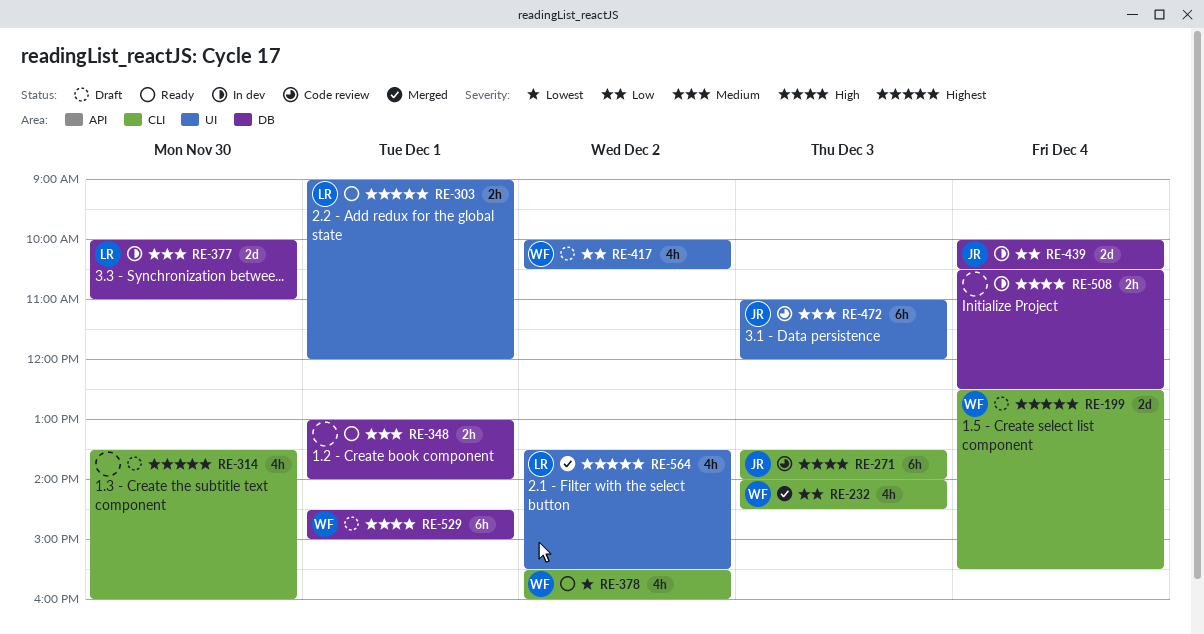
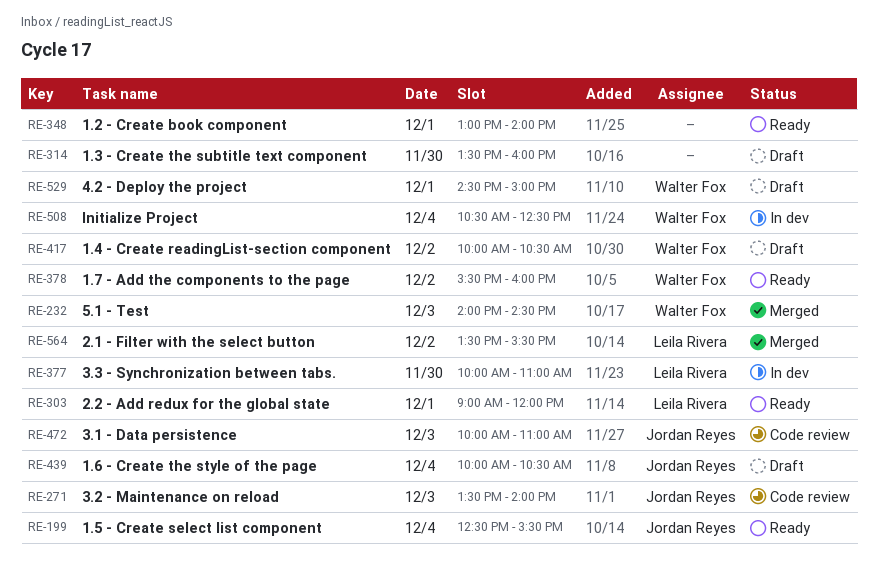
RE-199, status: Draft -> Ready
RE-199, owner: Walter Fox -> Jordan Reyes
RE-439, status: In dev -> Draft
RE-472, begins: 11:00 -> 10:00
RE-472, ends: 12:00 -> 11:00
RE-508, owner: none -> Walter Fox

